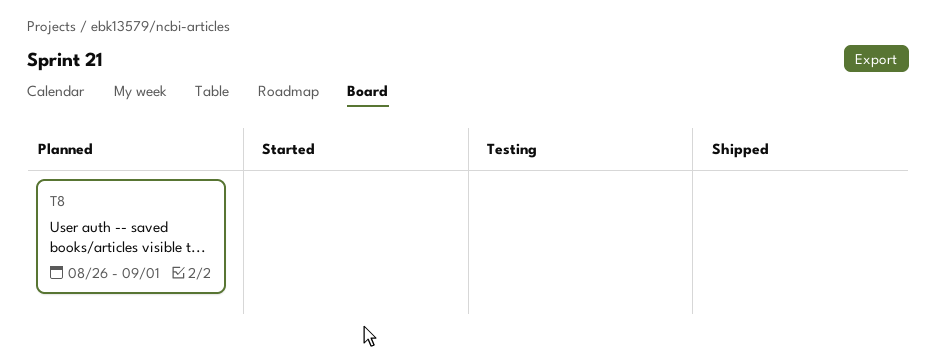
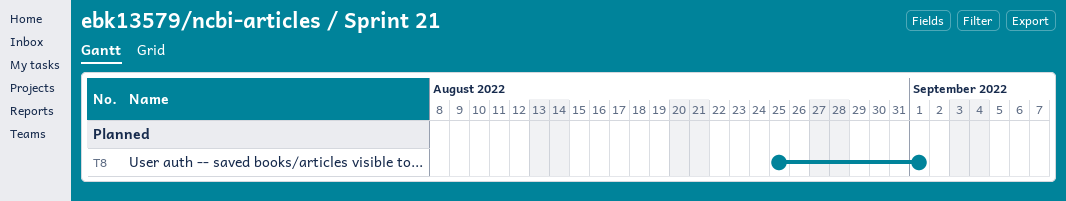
T8, start: Aug 26 -> Aug 25

